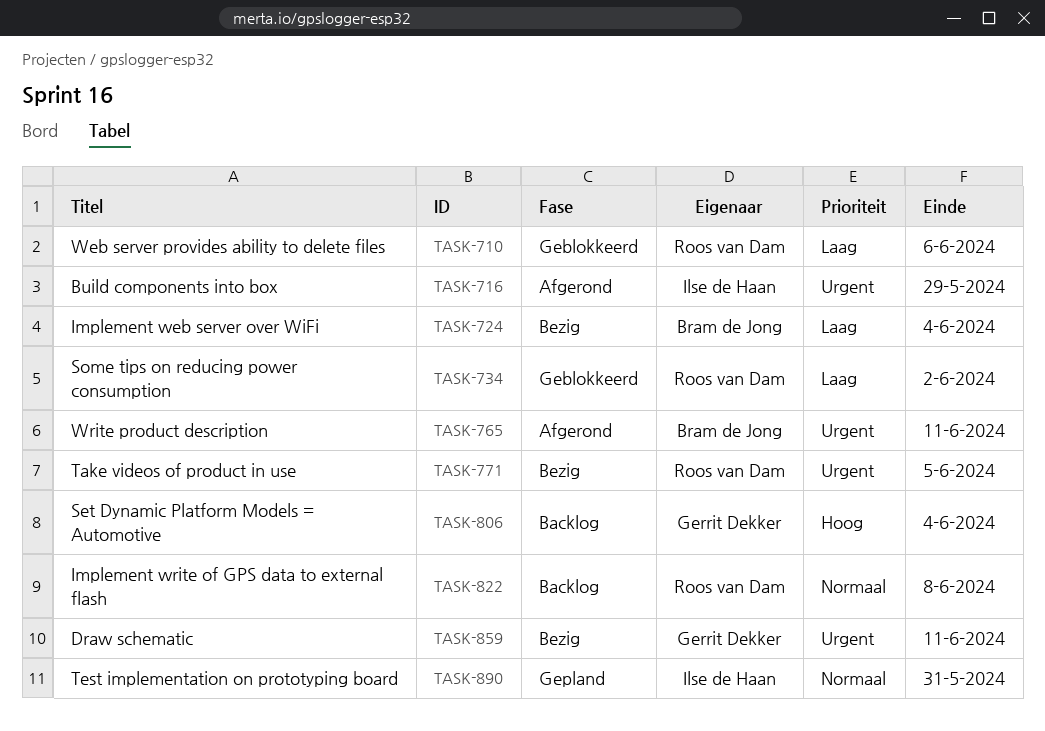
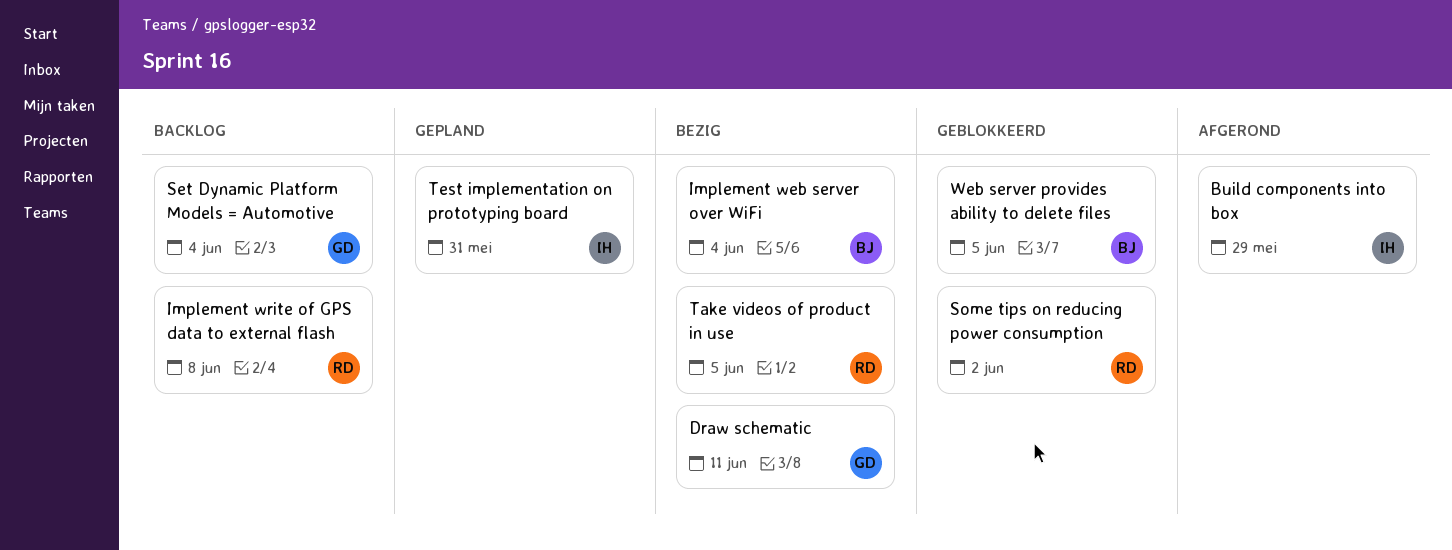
Web server provides ability to delete files, owner: Roos van Dam -> Bram de Jong
Web server provides ability to delete files, due: Jun 6 -> Jun 5
Write product description: present -> none

